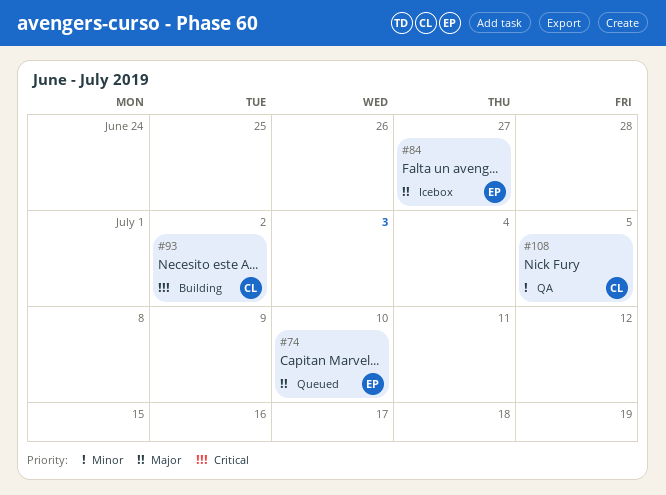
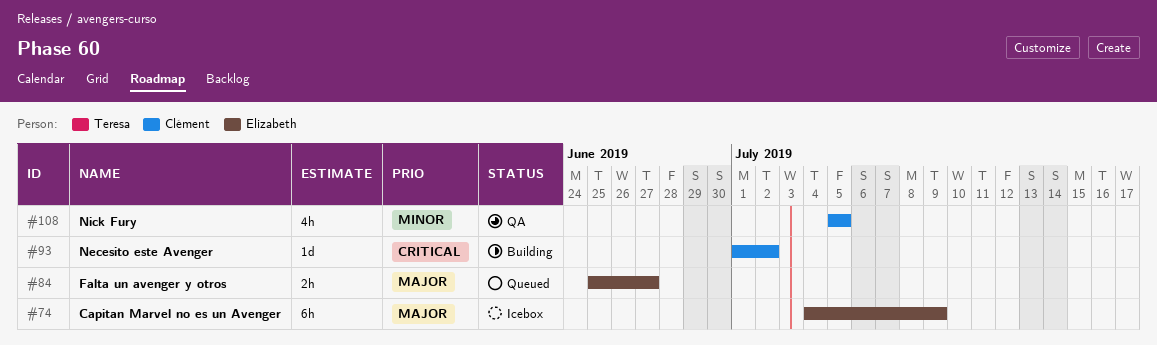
#74, status: Queued -> Icebox
#74, due: Jul 10 -> Jul 9
#84, status: Icebox -> Queued

